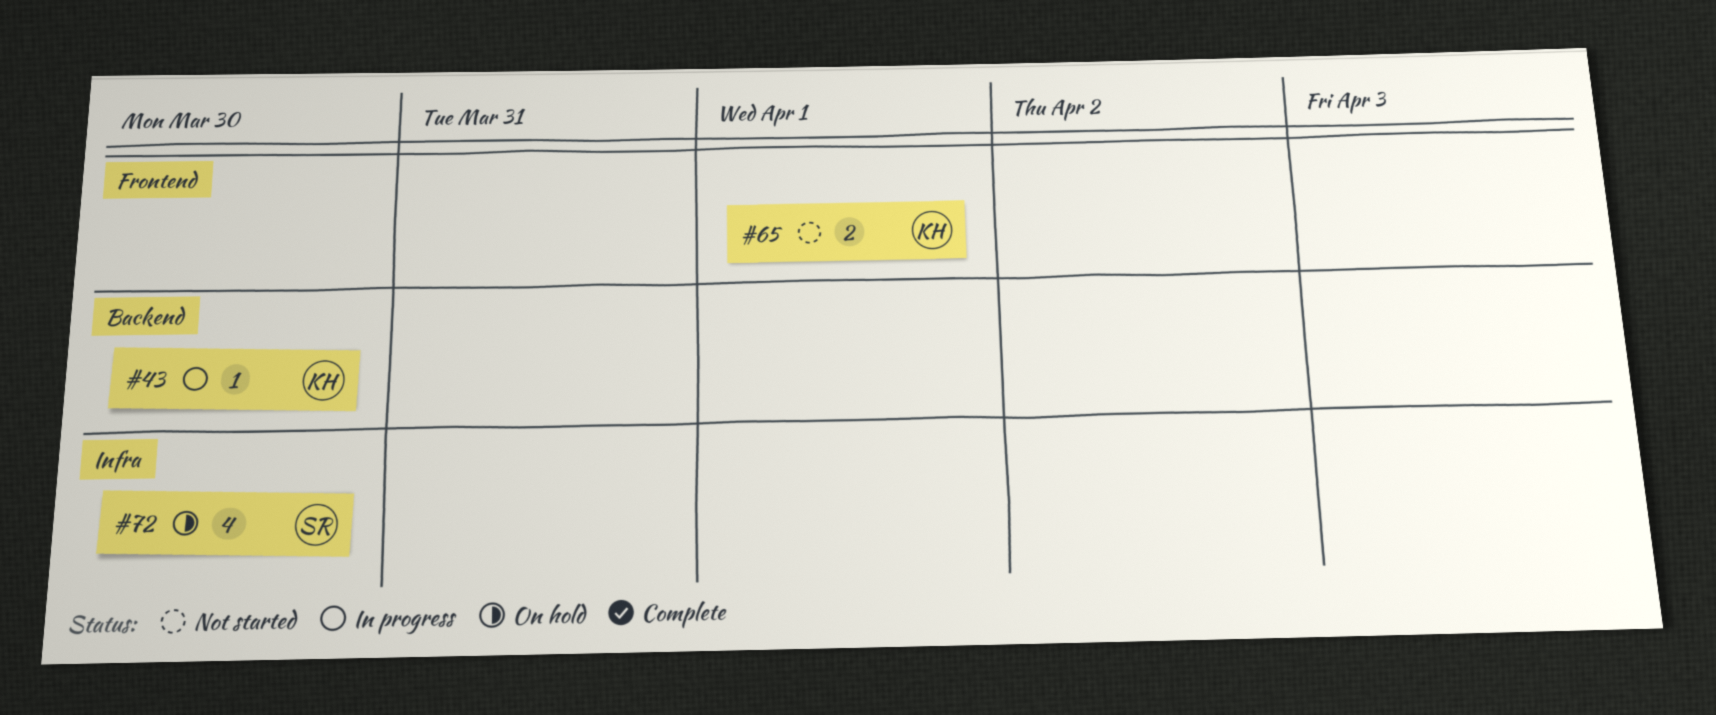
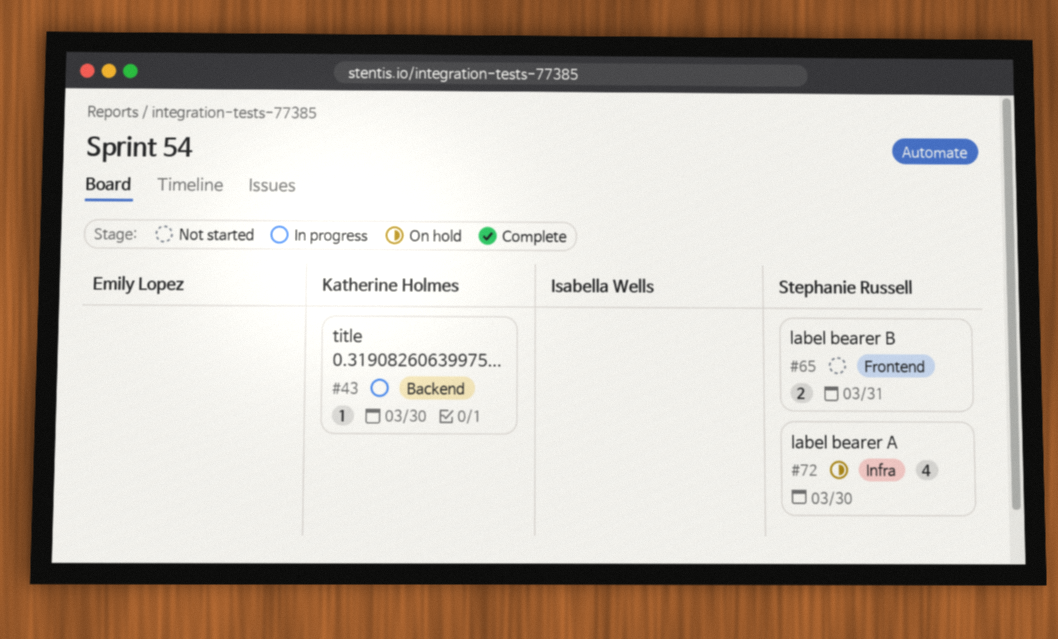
#65, owner: Katherine Holmes -> Stephanie Russell
#65, due: Apr 1 -> Mar 31

